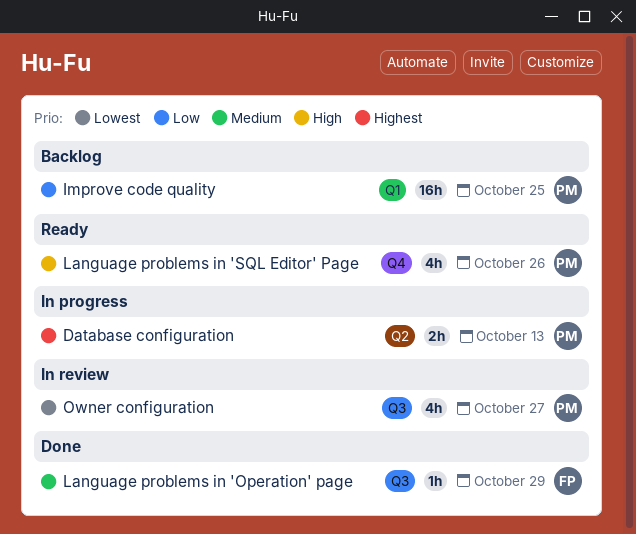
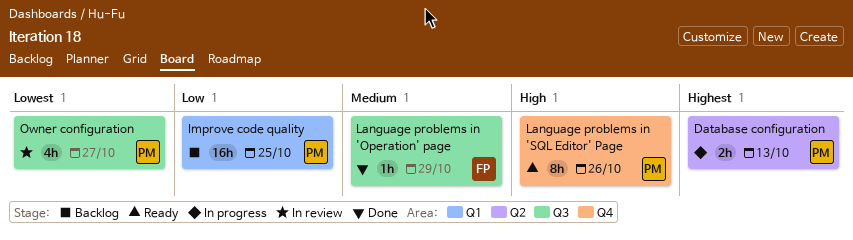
Language problems in 'SQL Editor' Page, estimate: 4h -> 8h

